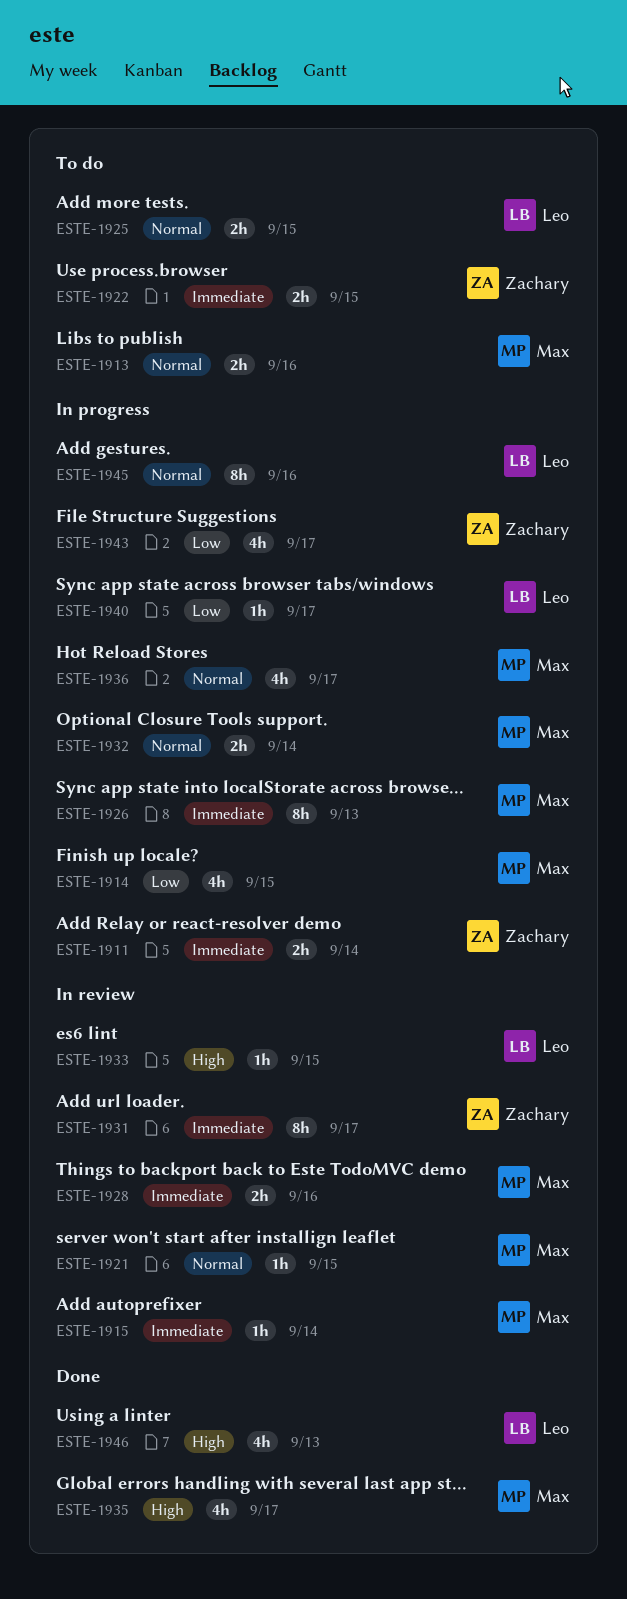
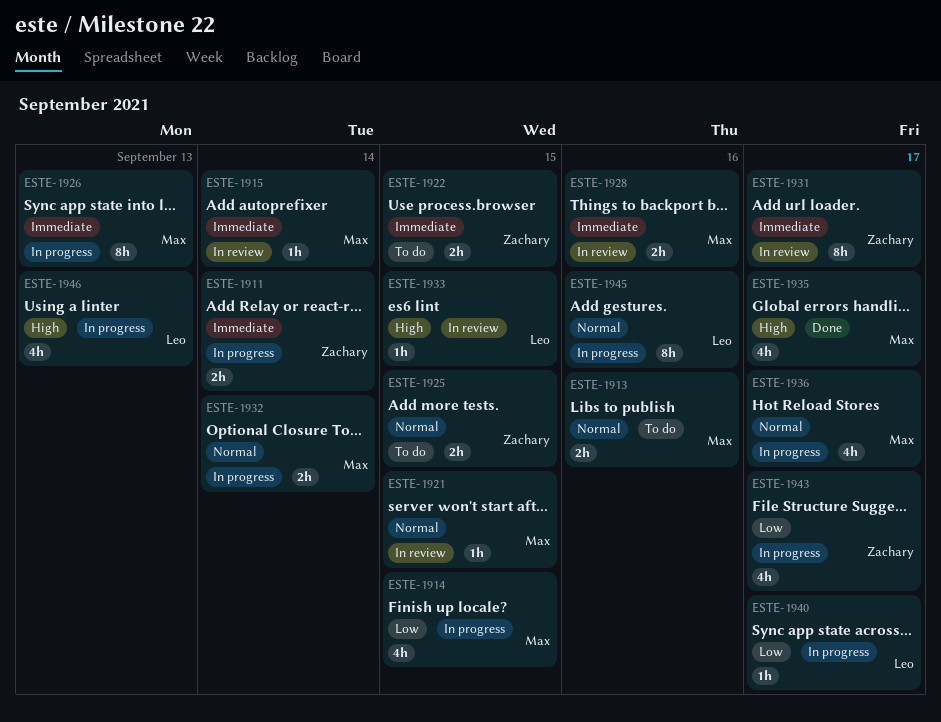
ESTE-1925, owner: Leo -> Zachary
ESTE-1946, status: Done -> In progress

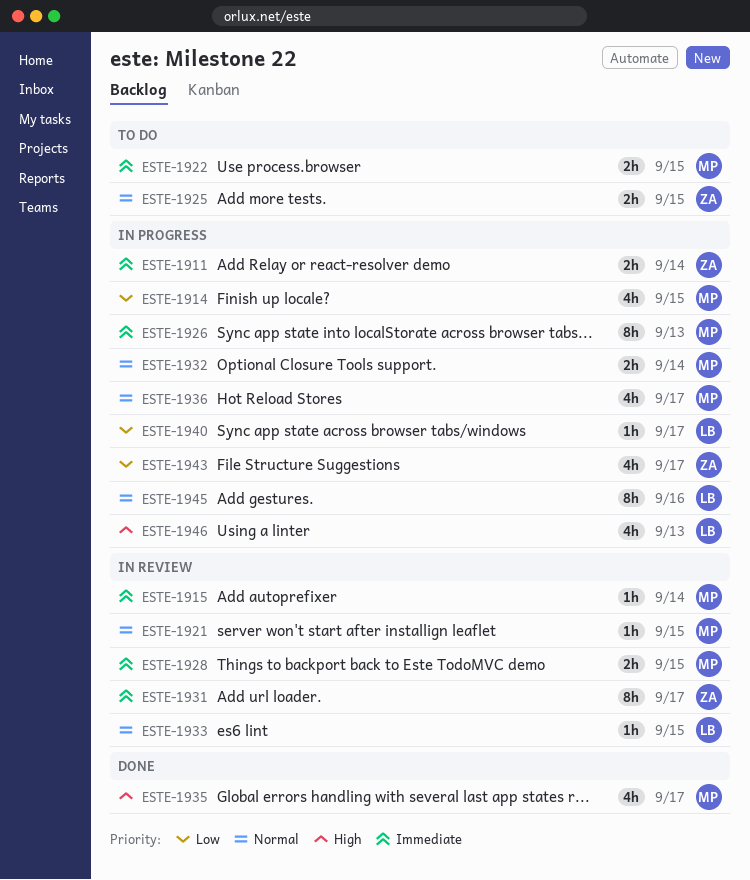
ESTE-1913: present -> none
ESTE-1922, owner: Zachary -> Max
ESTE-1928, due: Sep 16 -> Sep 15
ESTE-1933, priority: High -> Normal

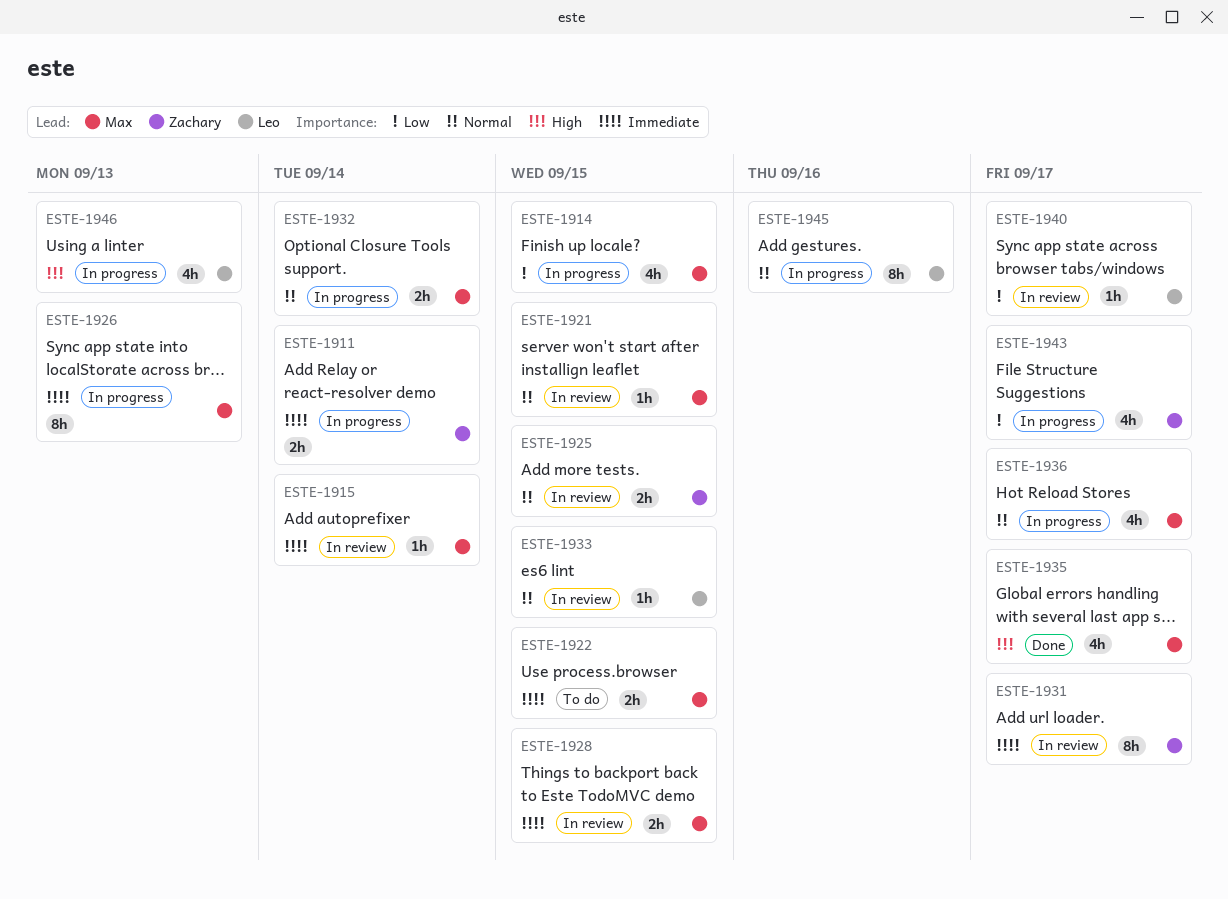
ESTE-1925, status: To do -> In review
ESTE-1940, status: In progress -> In review

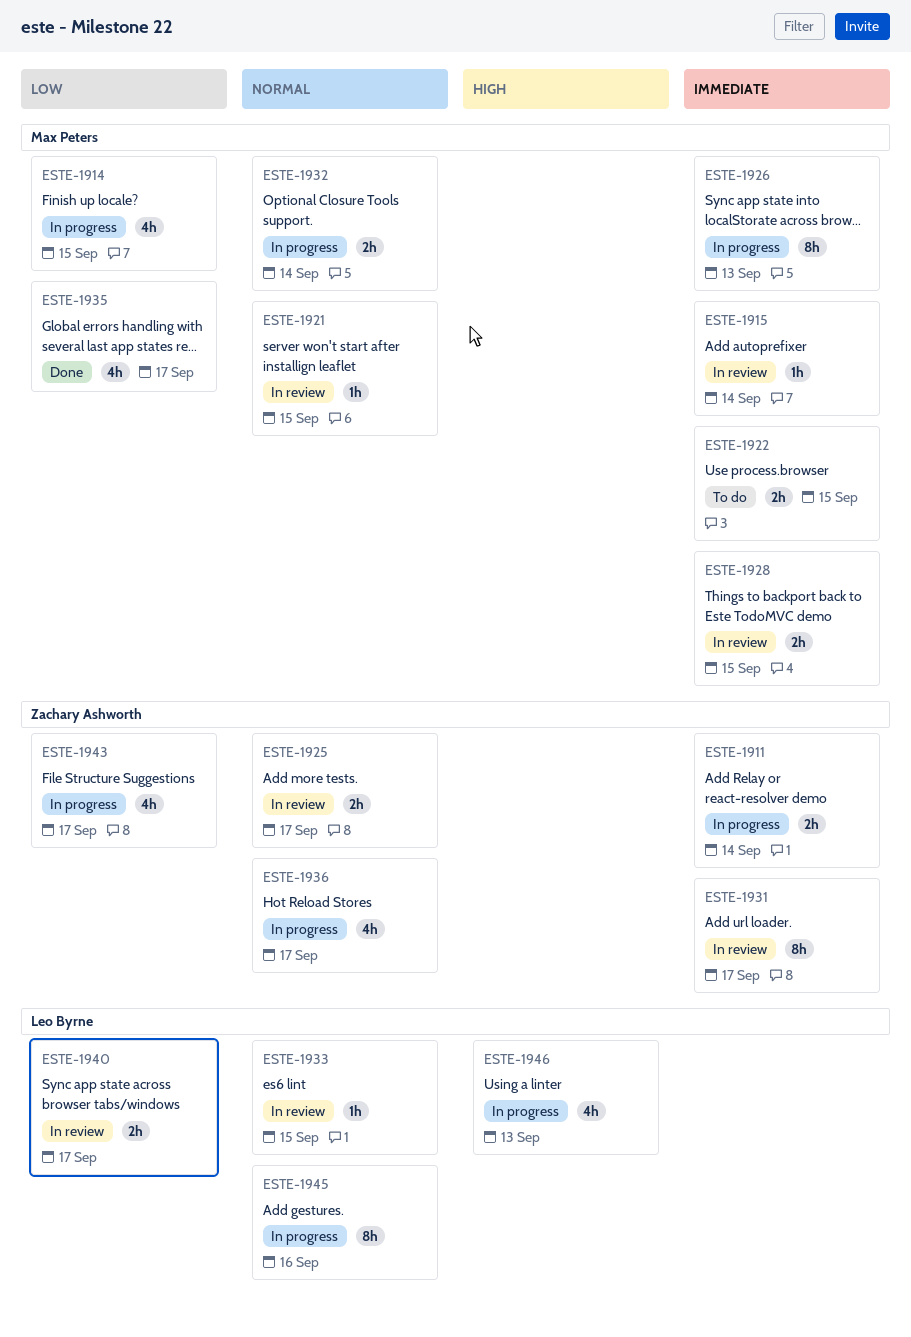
ESTE-1925, due: Sep 15 -> Sep 17
ESTE-1935, priority: High -> Low
ESTE-1936, owner: Max Peters -> Zachary Ashworth
ESTE-1940, estimate: 1h -> 2h

